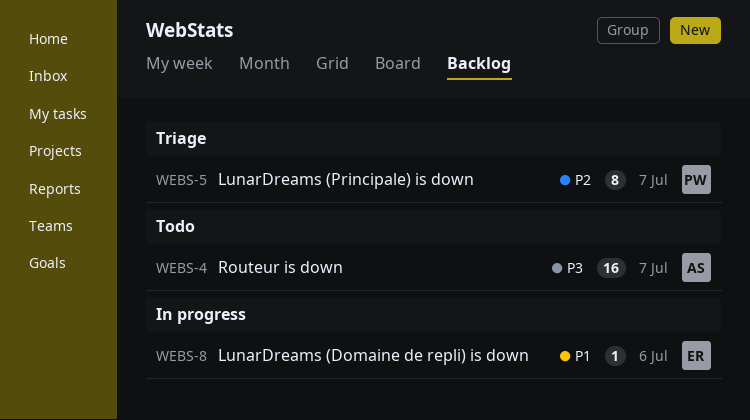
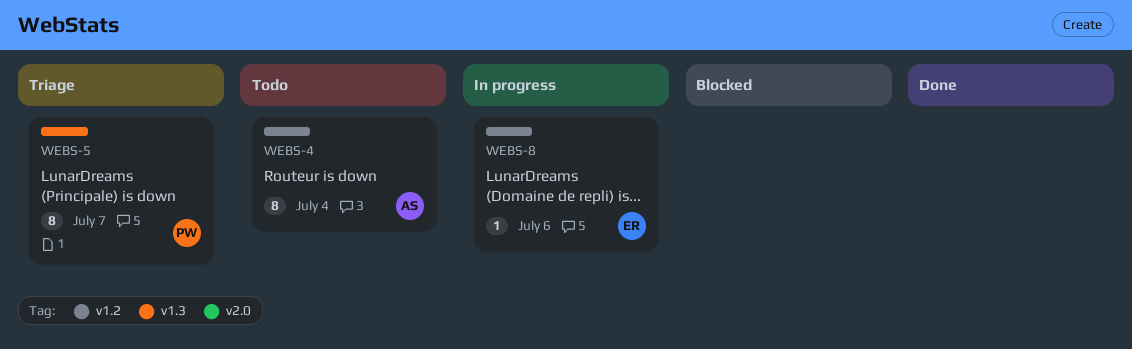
WEBS-4, estimate: 16 -> 8
WEBS-4, due: Jul 7 -> Jul 4

